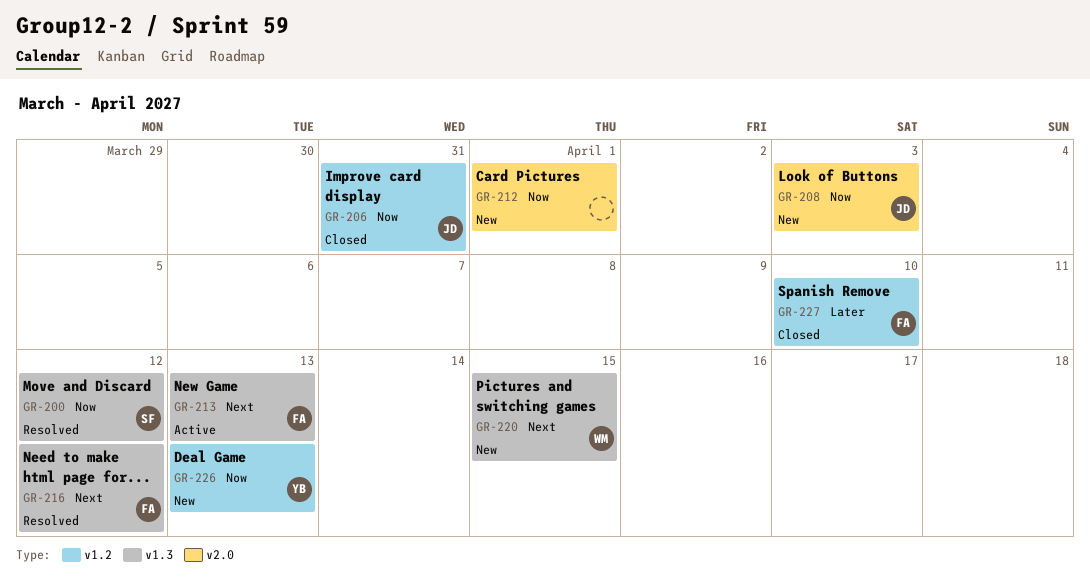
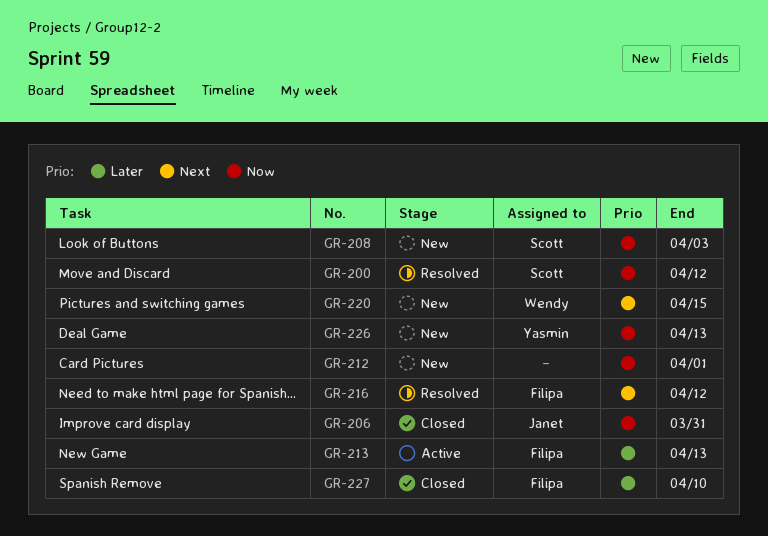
GR-208, owner: Janet -> Scott
GR-213, priority: Next -> Later

